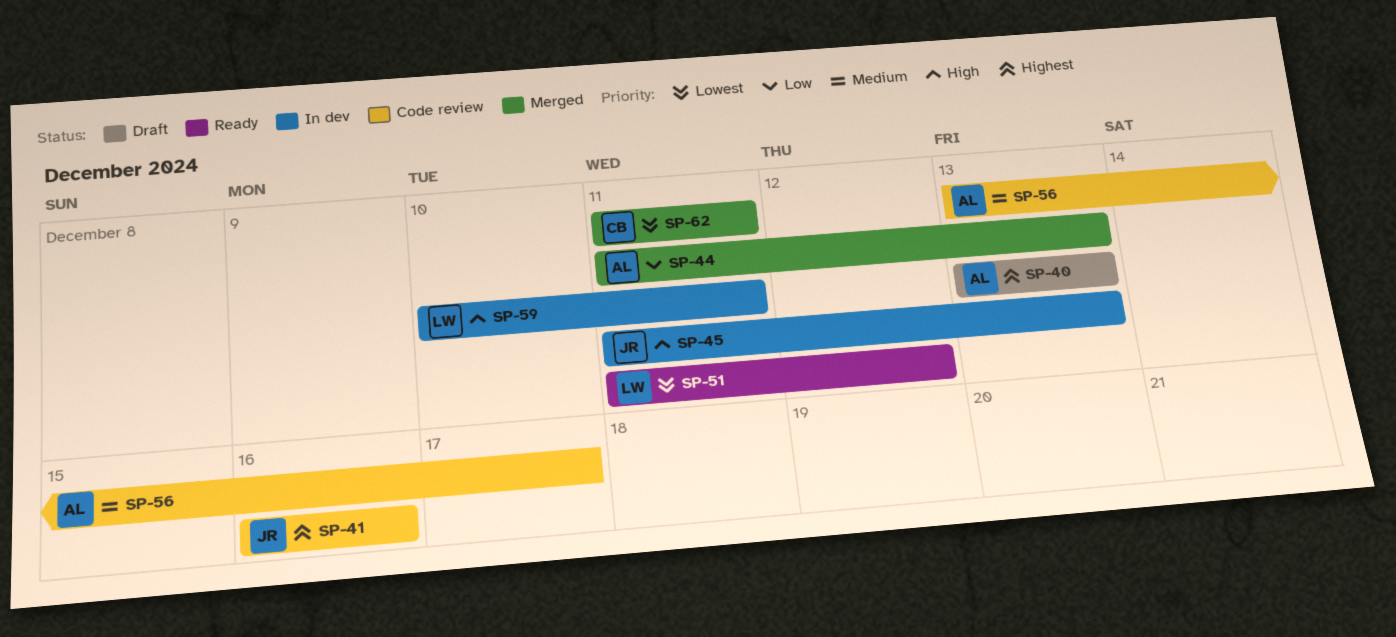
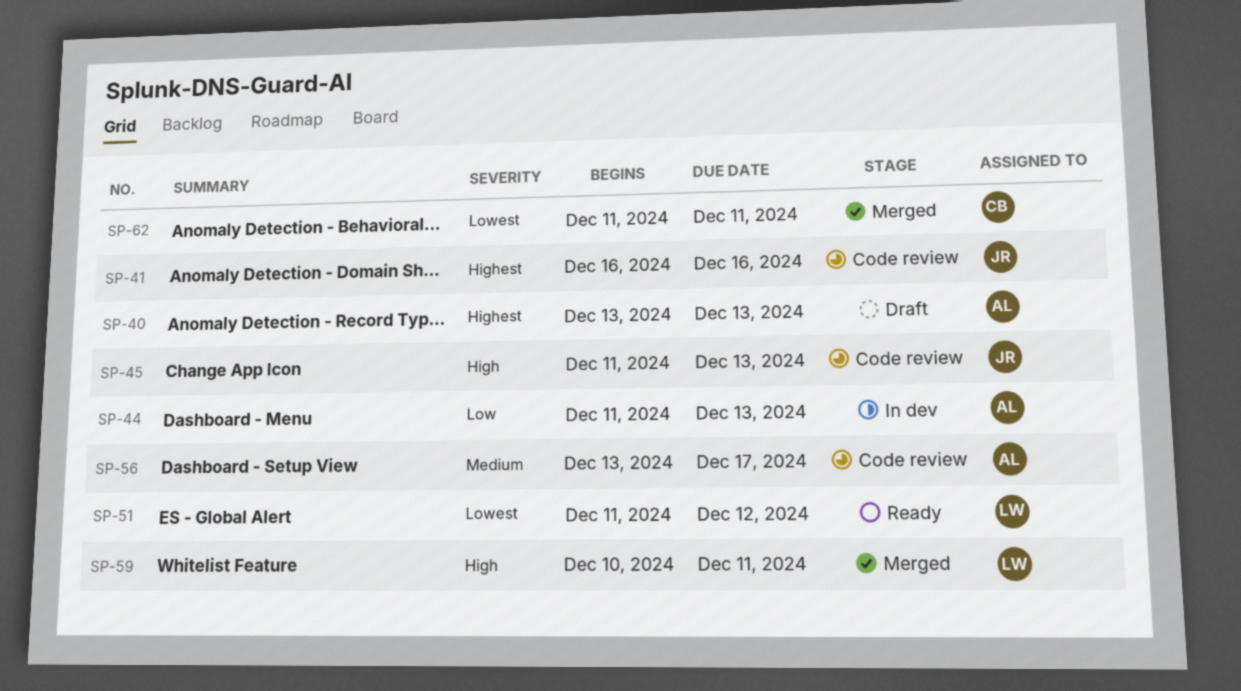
SP-44, status: Merged -> In dev
SP-45, status: In dev -> Code review
SP-59, status: In dev -> Merged

